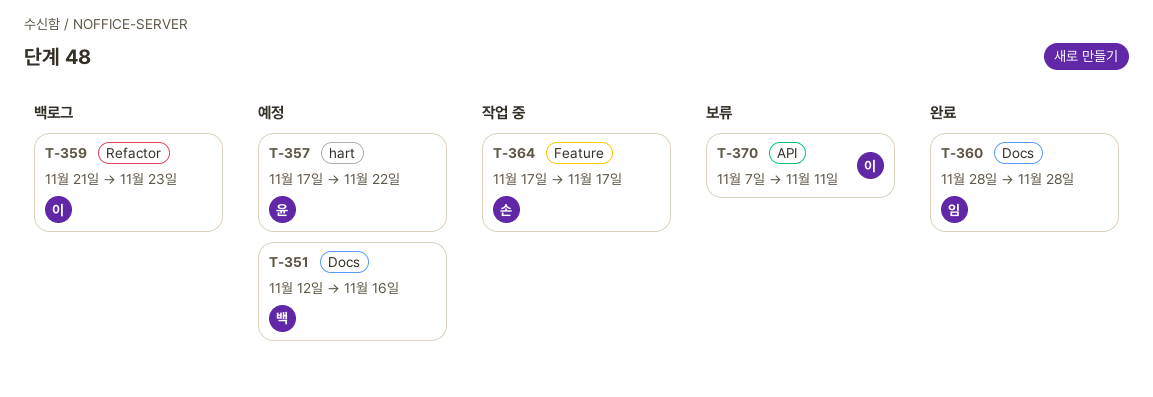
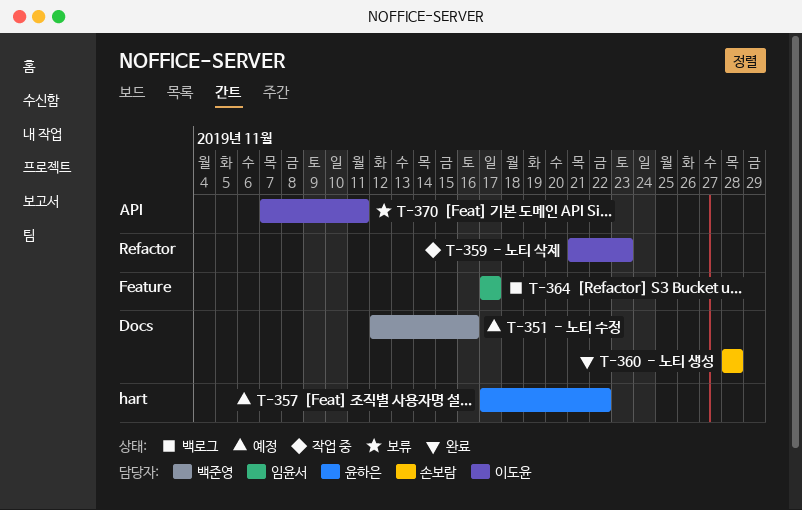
T-359, status: 백로그 -> 작업 중
T-360, owner: 임윤서 -> 손보람
T-364, status: 작업 중 -> 백로그
T-364, owner: 손보람 -> 임윤서

